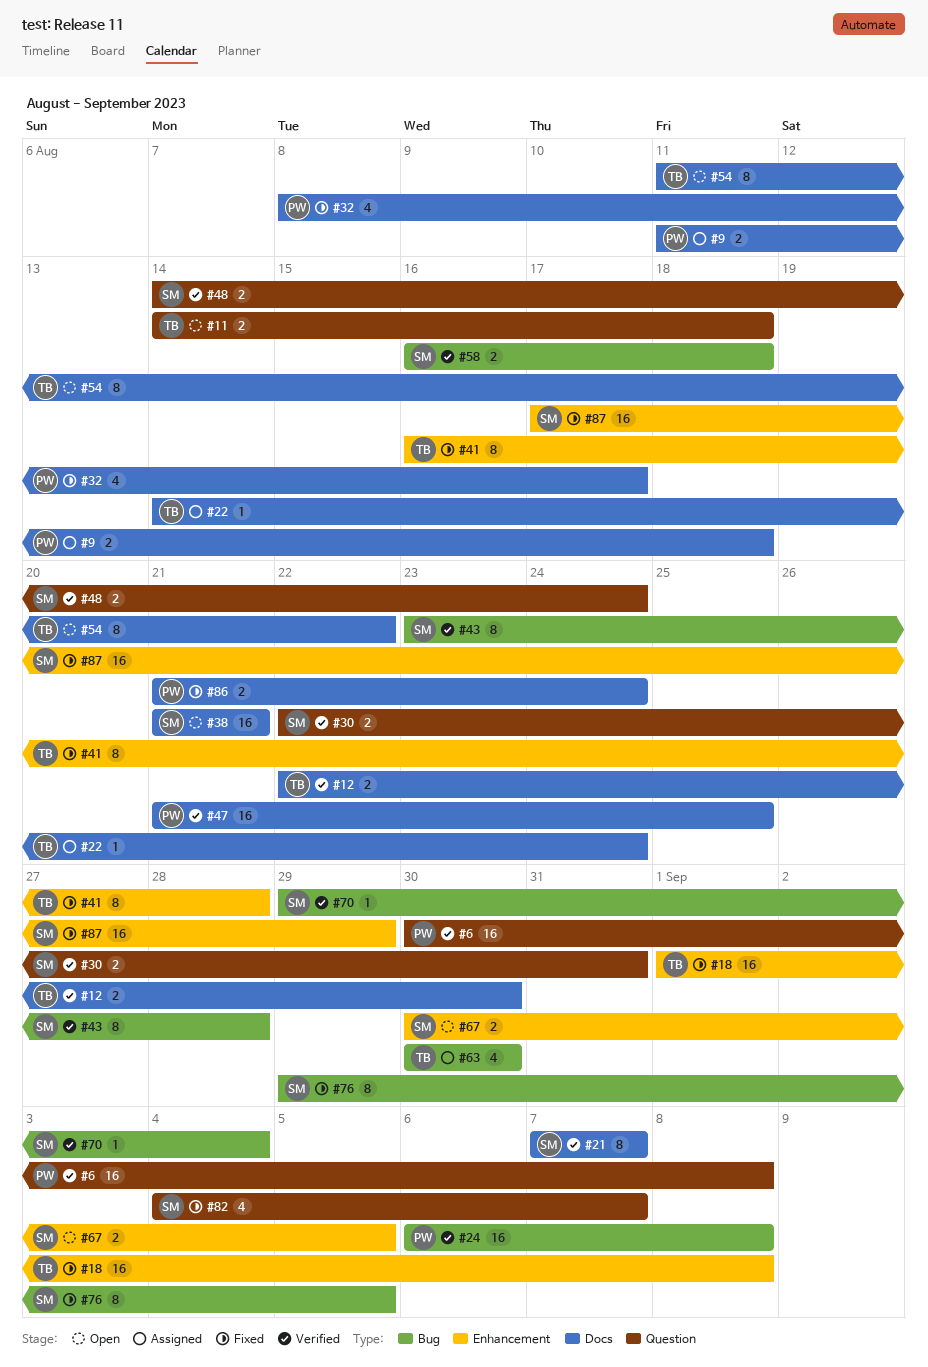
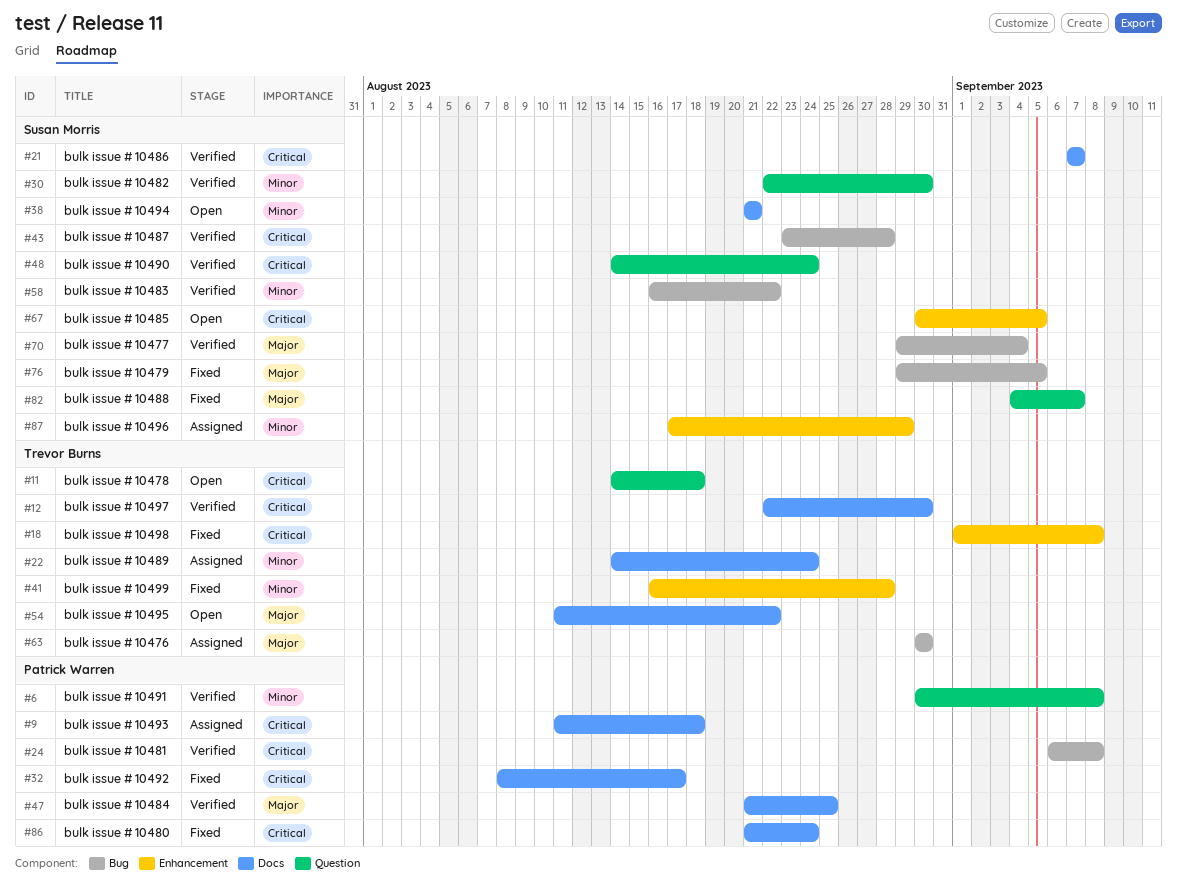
#30, due: Aug 31 -> Aug 30
#58, due: Aug 18 -> Aug 22
#87, status: Fixed -> Assigned

